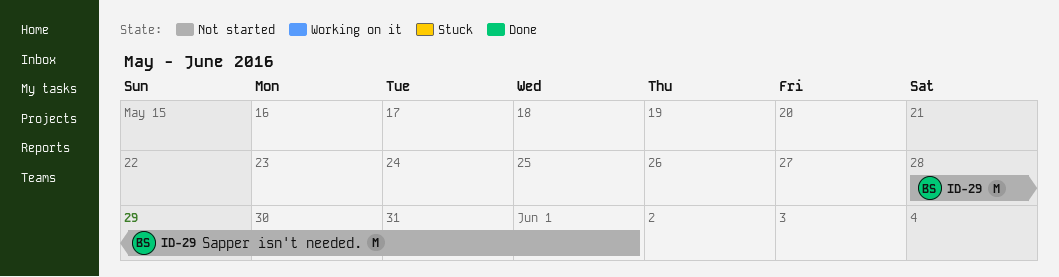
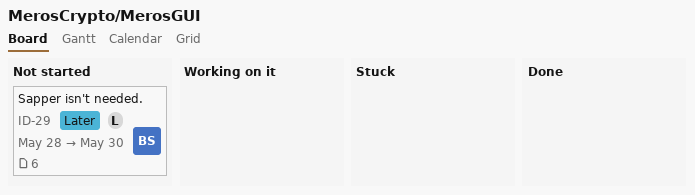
ID-29, estimate: M -> L
ID-29, due: Jun 1 -> May 30

